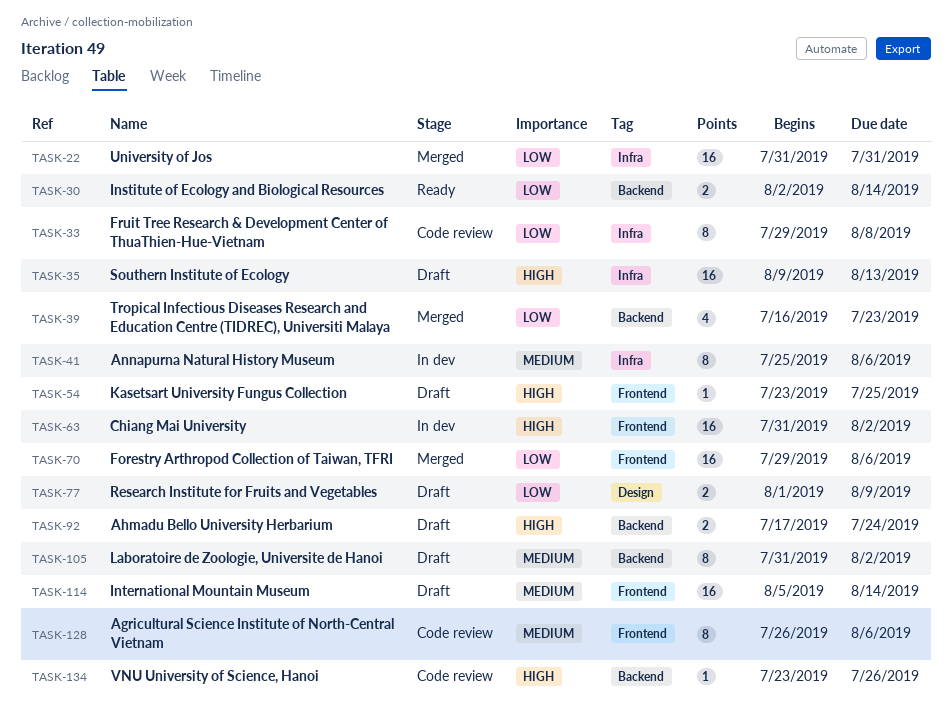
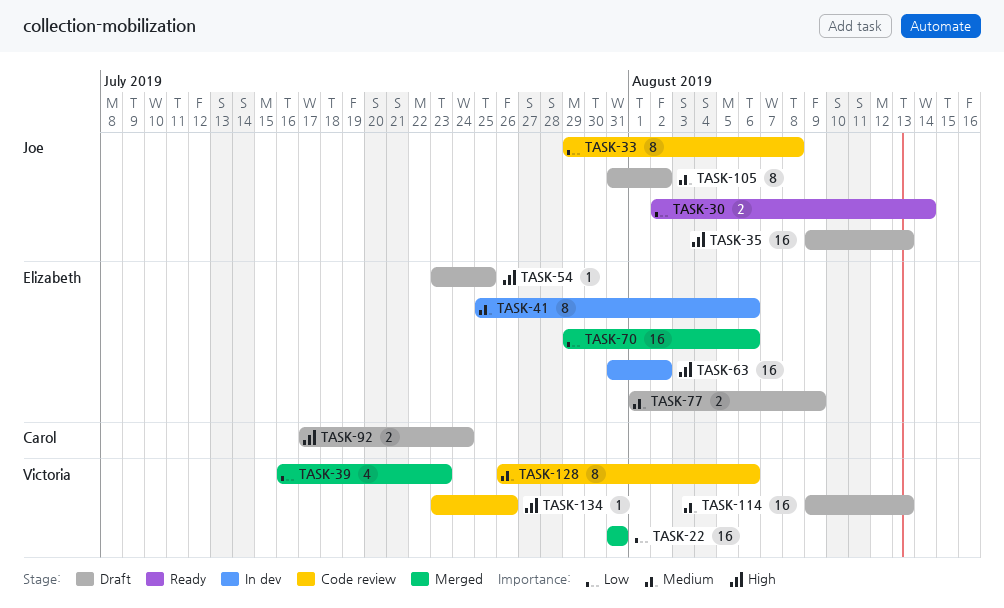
TASK-77, priority: Low -> Medium
TASK-114, start: Aug 5 -> Aug 9
TASK-114, due: Aug 14 -> Aug 13

